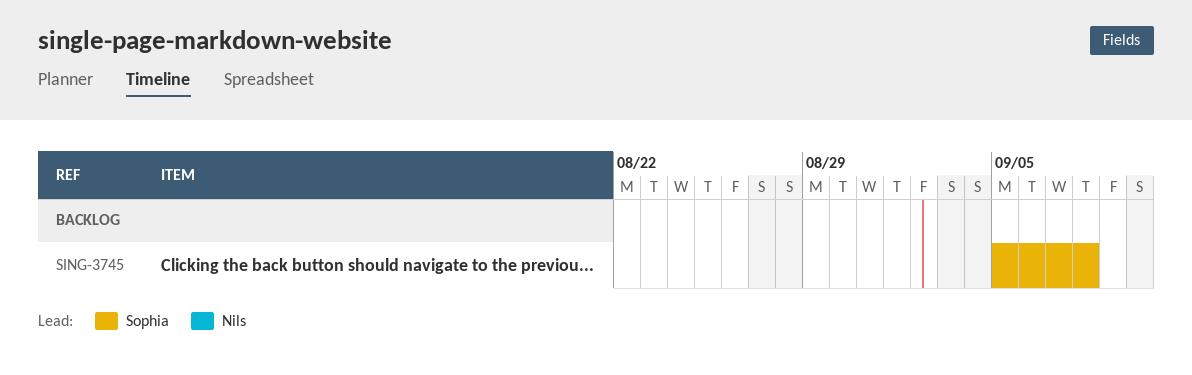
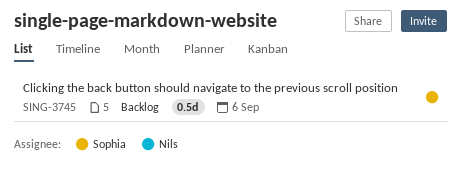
SING-3745, due: Sep 8 -> Sep 6

